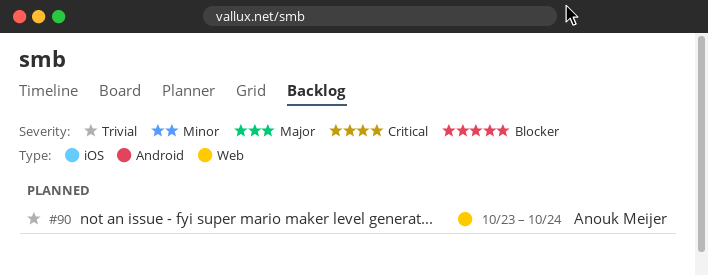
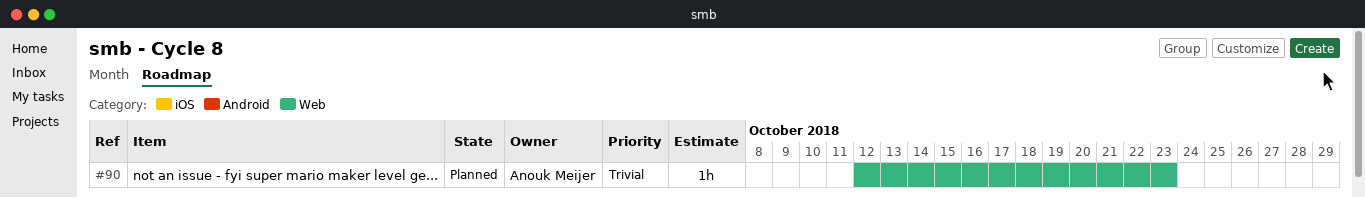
#90, start: Oct 23 -> Oct 12
#90, due: Oct 24 -> Oct 23

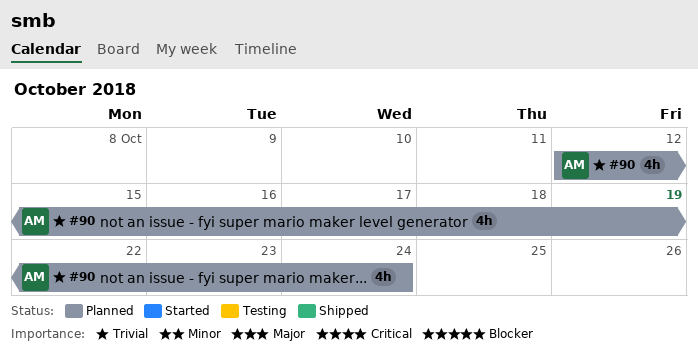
#90, estimate: 1h -> 4h
#90, due: Oct 23 -> Oct 24

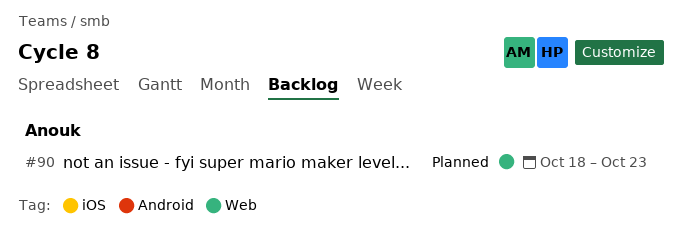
#90, start: Oct 12 -> Oct 18
#90, due: Oct 24 -> Oct 23

